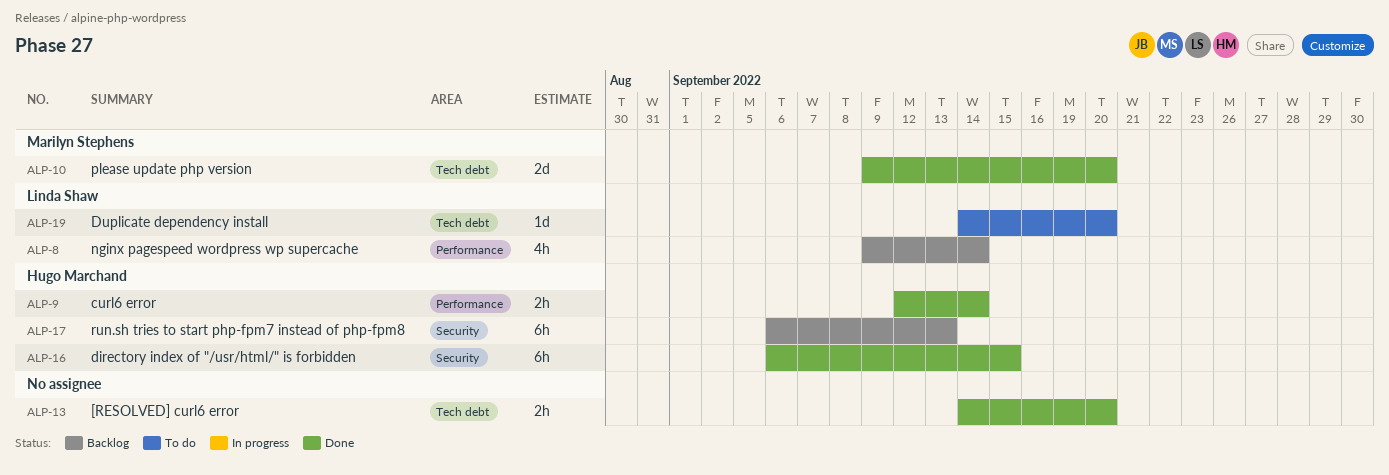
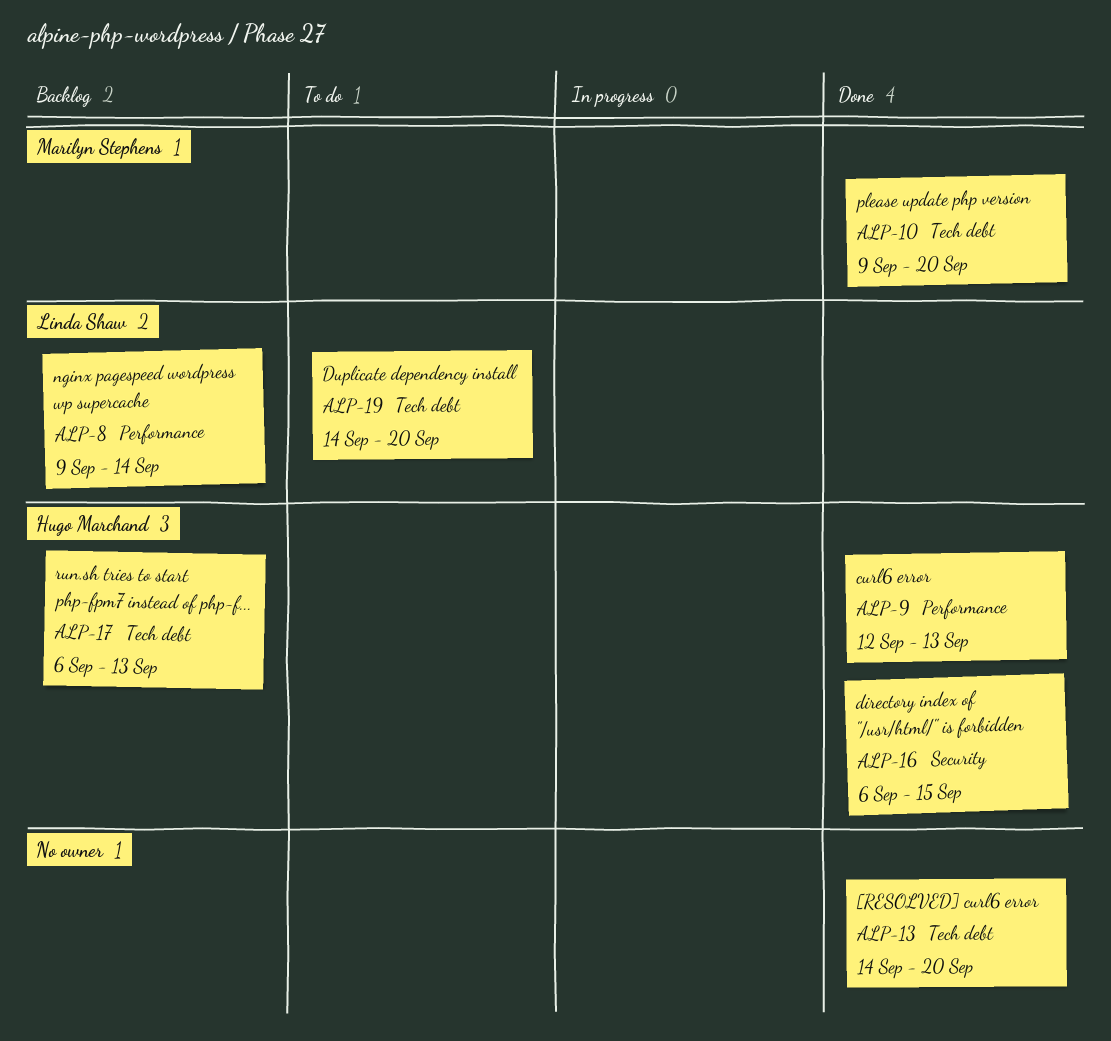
ALP-9, due: Sep 14 -> Sep 13
ALP-17, label: Security -> Tech debt

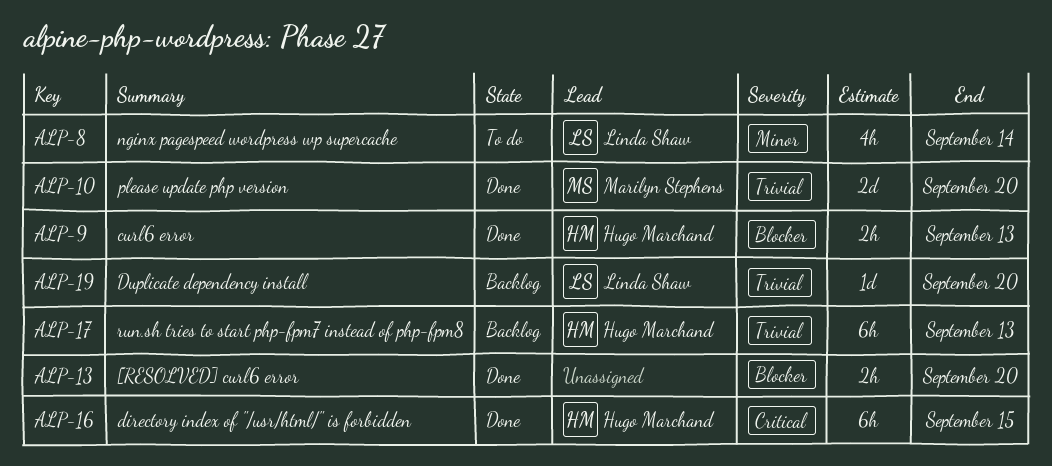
ALP-8, status: Backlog -> To do
ALP-19, status: To do -> Backlog

